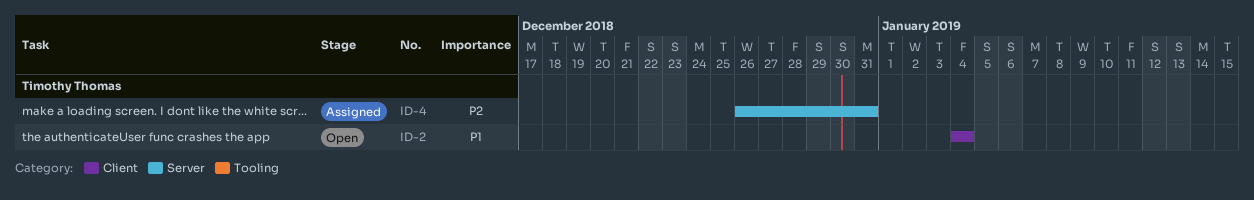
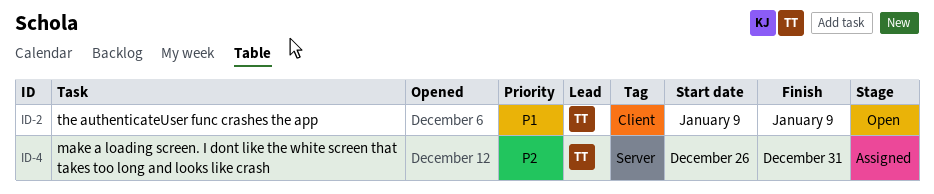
ID-2, start: Jan 4 -> Jan 9
ID-2, due: Jan 4 -> Jan 9

